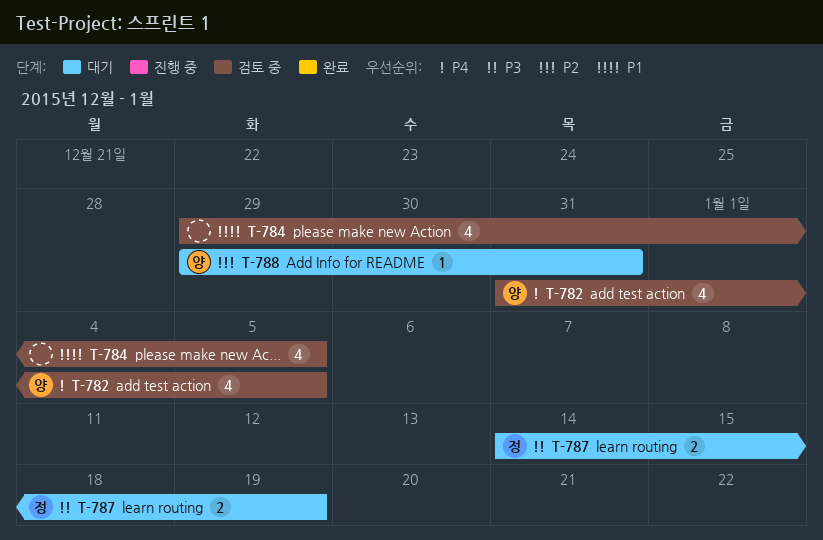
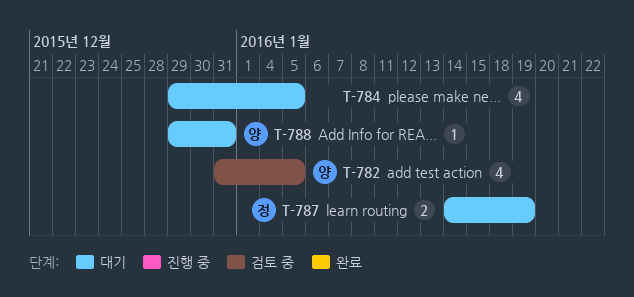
T-784, status: 검토 중 -> 대기

